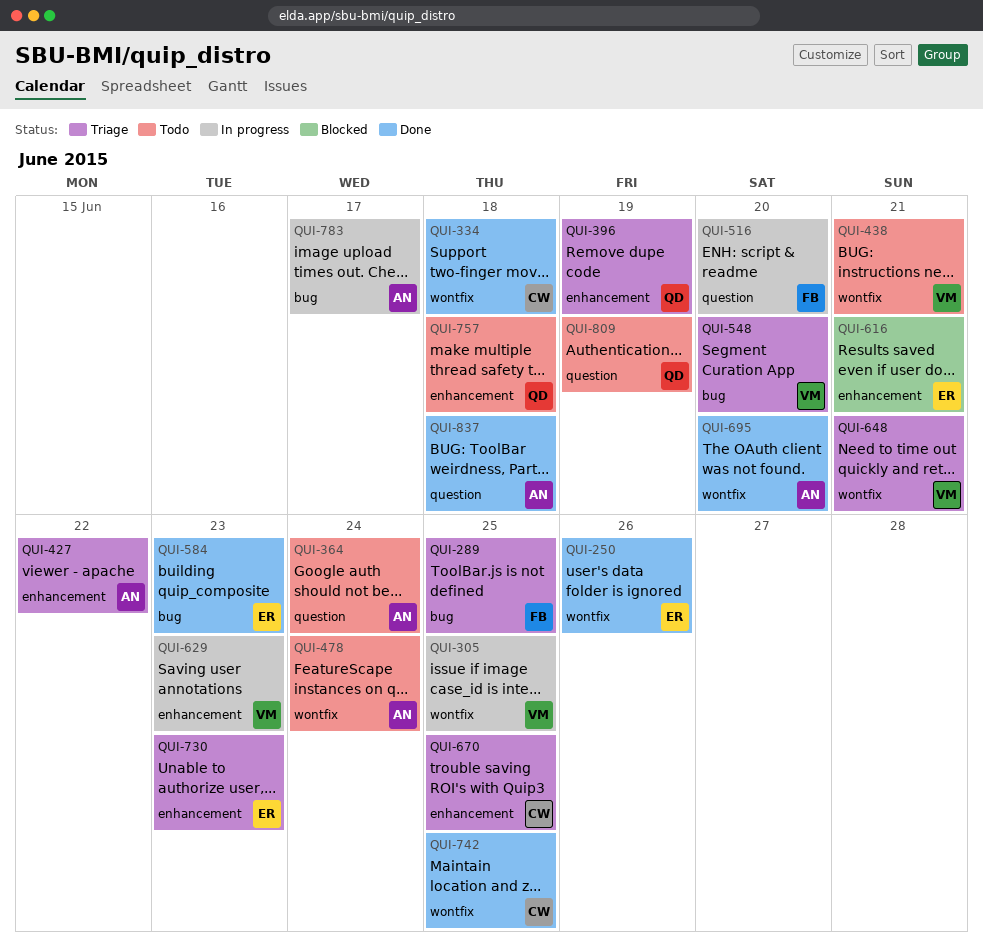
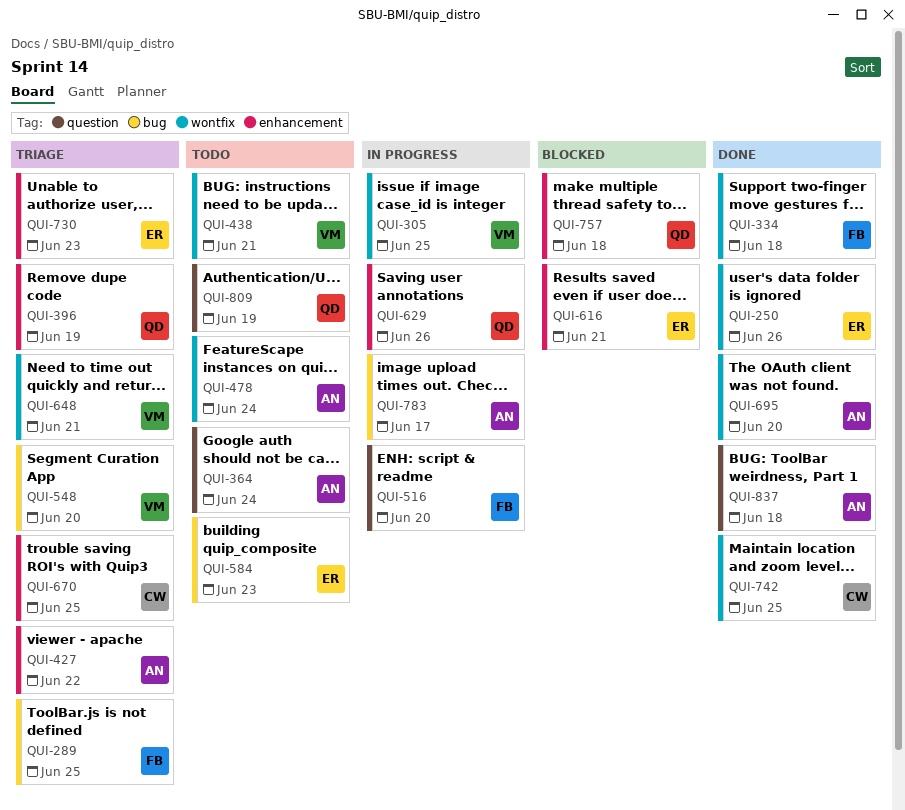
QUI-334, owner: CW -> FB
QUI-584, status: Done -> Todo
QUI-629, owner: VM -> QD
QUI-629, due: Jun 23 -> Jun 26
QUI-757, status: Todo -> Blocked

